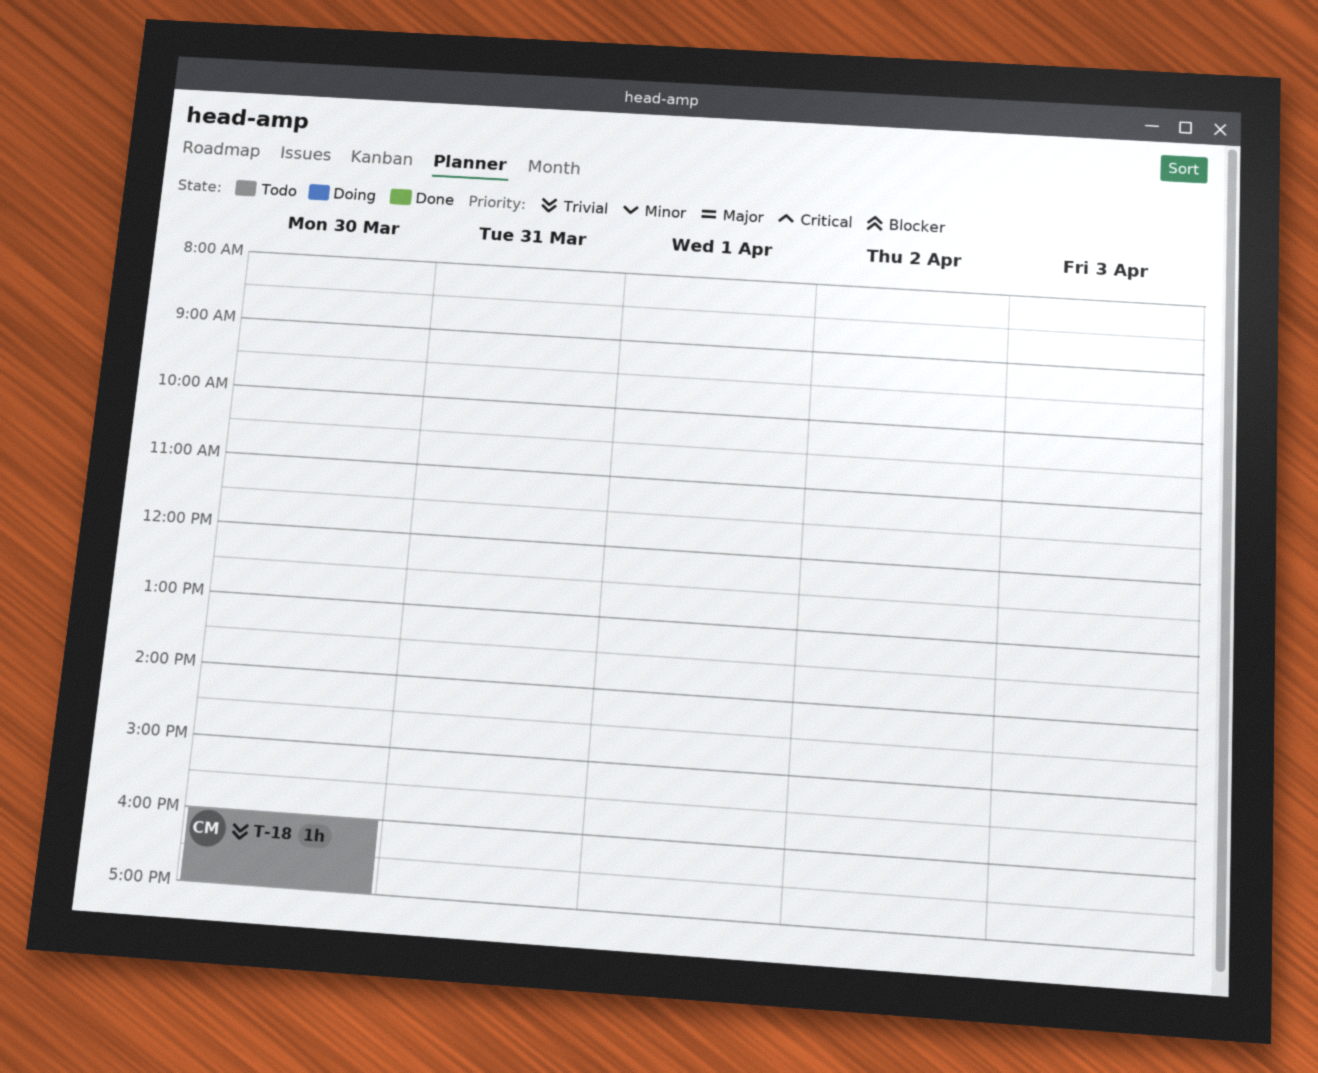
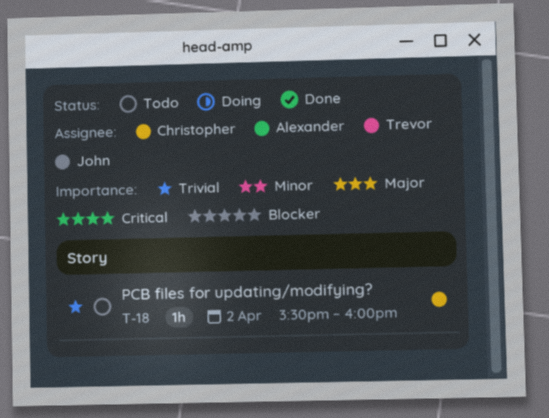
T-18, day: Mar 30 -> Apr 2
T-18, begins: 16:00 -> 15:30
T-18, ends: 17:00 -> 16:00

